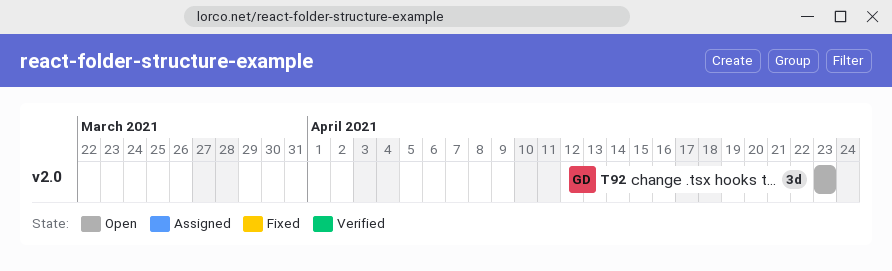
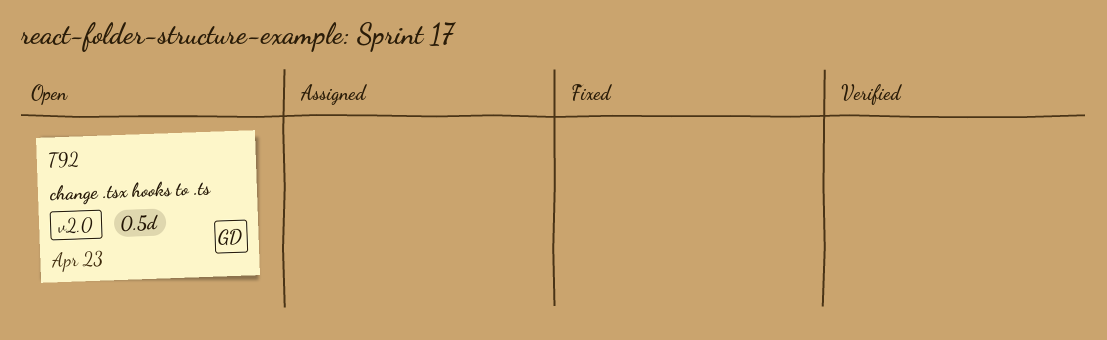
T92, estimate: 3d -> 0.5d

